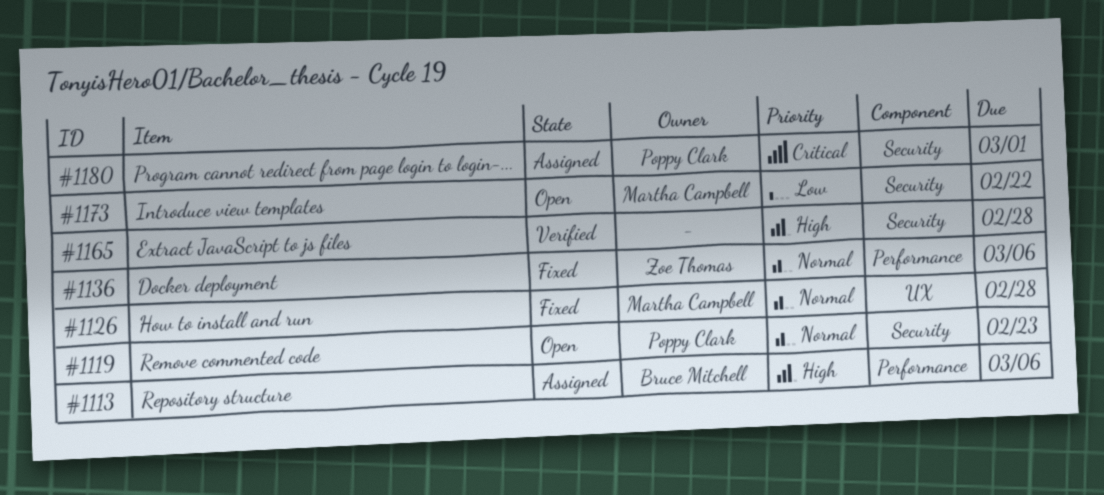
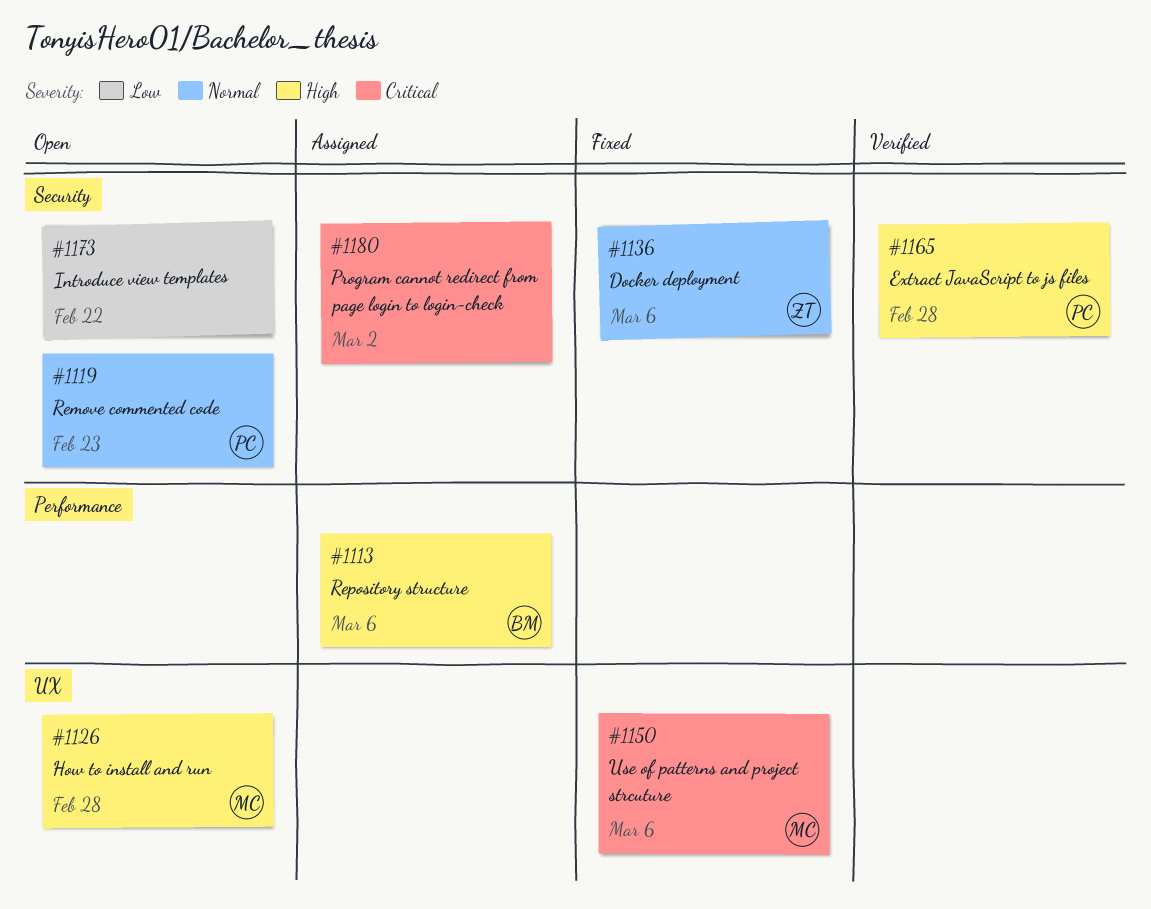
#1126, status: Fixed -> Open
#1126, priority: Normal -> High
#1136, label: Performance -> Security
#1150: none -> present
#1165, owner: none -> Poppy Clark
#1173, owner: Martha Campbell -> none
#1180, owner: Poppy Clark -> none
#1180, due: Mar 1 -> Mar 2

